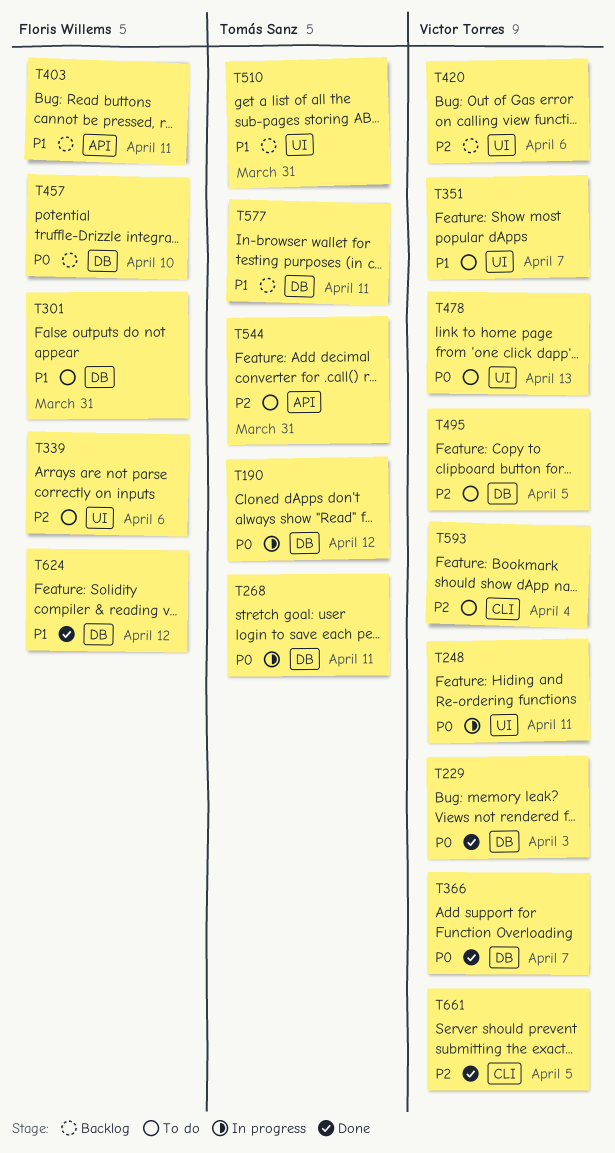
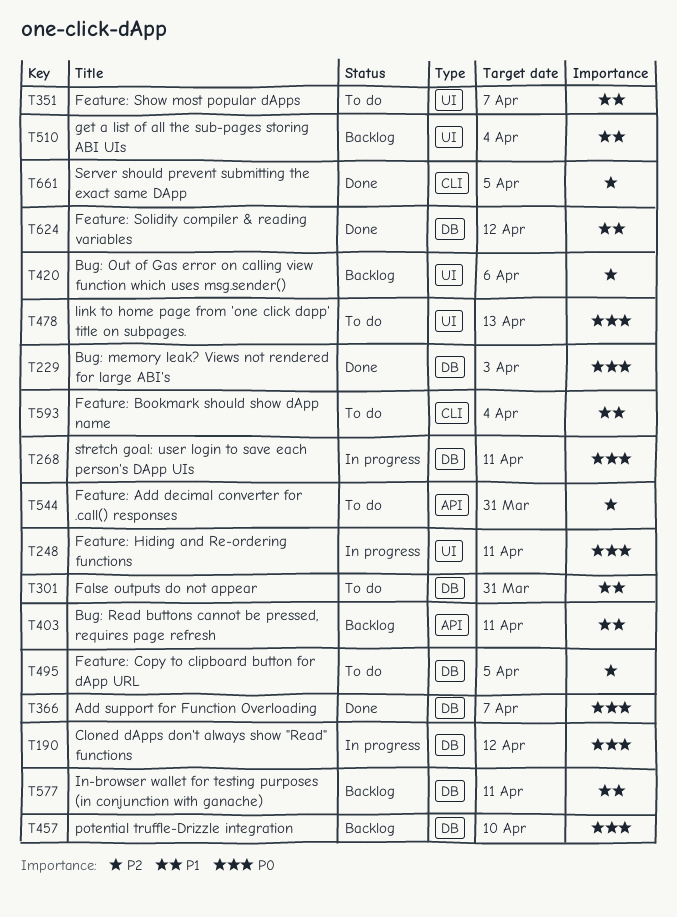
T339: present -> none
T510, due: Mar 31 -> Apr 4
T593, priority: P2 -> P1

